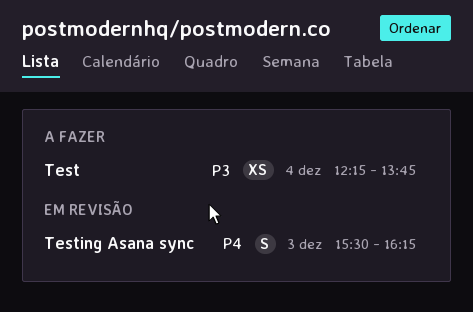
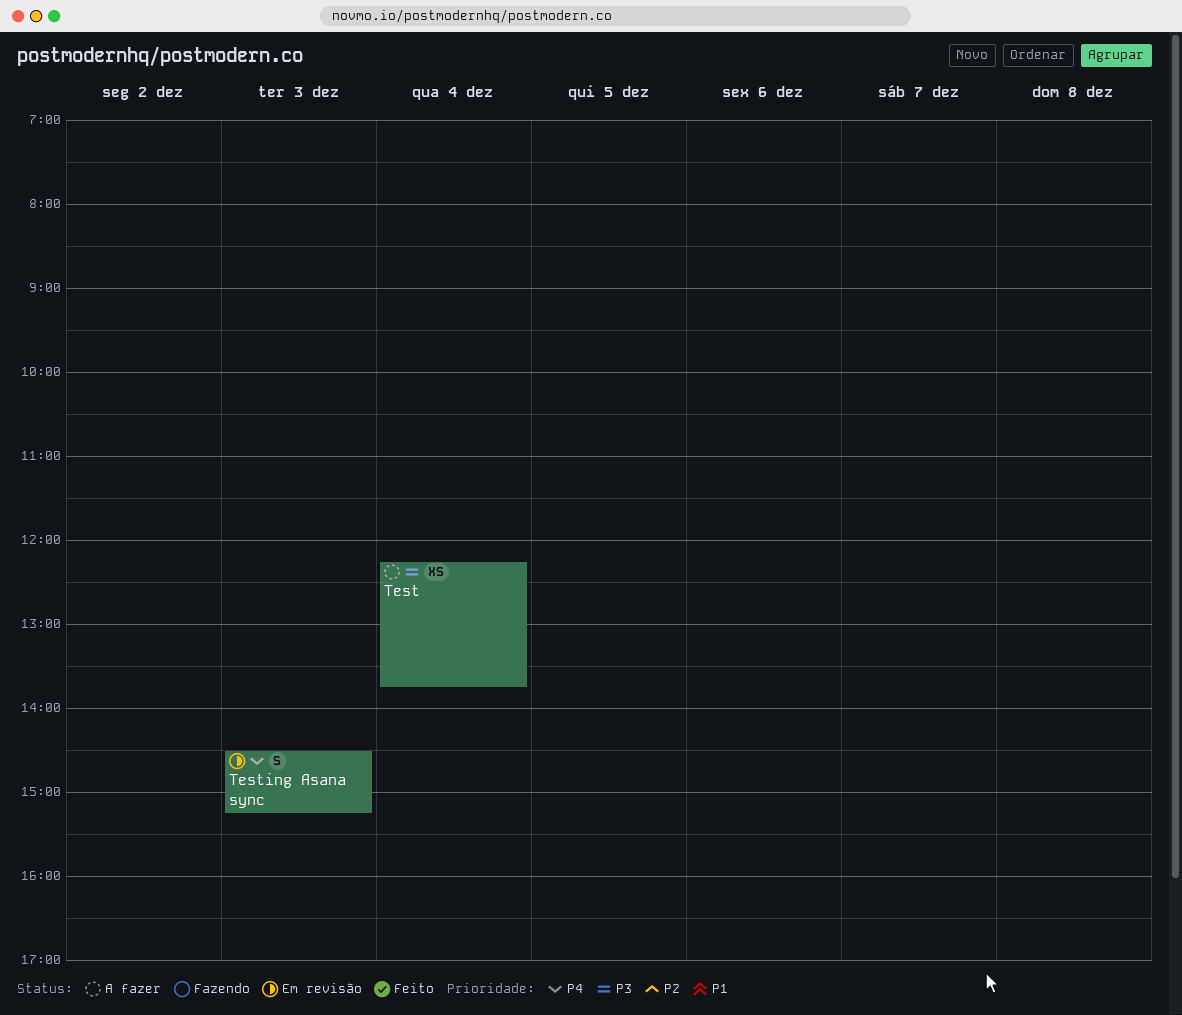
Testing Asana sync, begins: 15:30 -> 14:30
Testing Asana sync, ends: 16:15 -> 15:15

